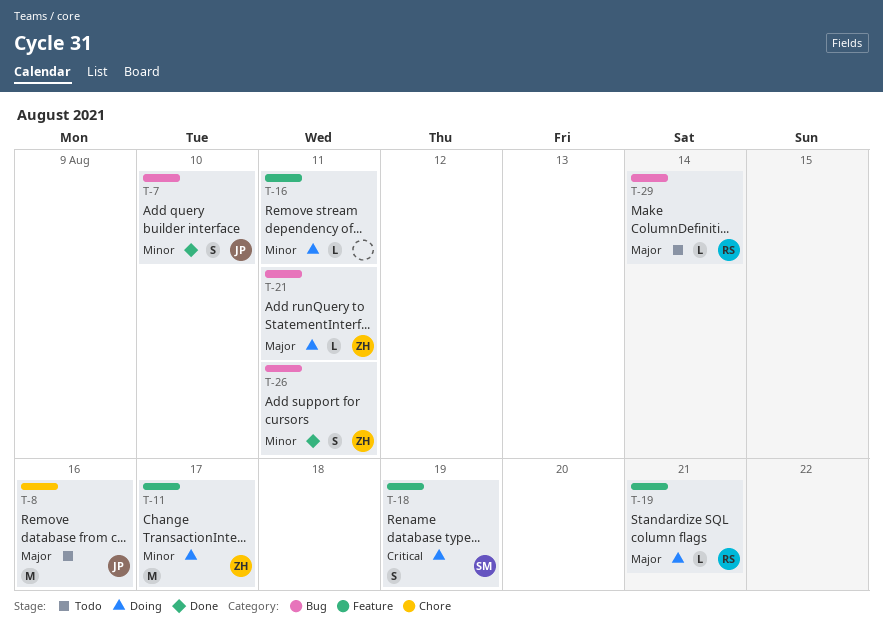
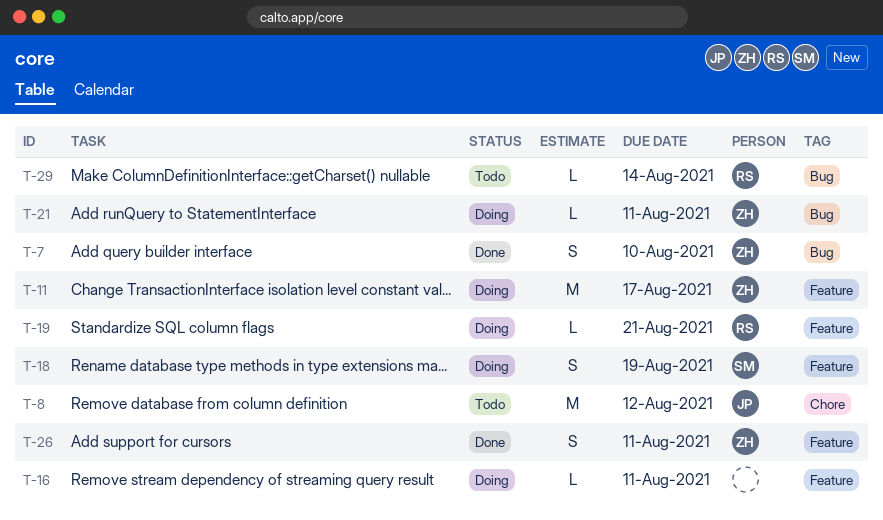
T-7, owner: JP -> ZH
T-8, due: Aug 16 -> Aug 12
T-26, label: Bug -> Feature

